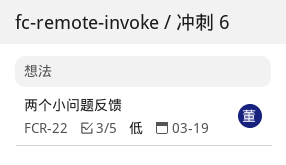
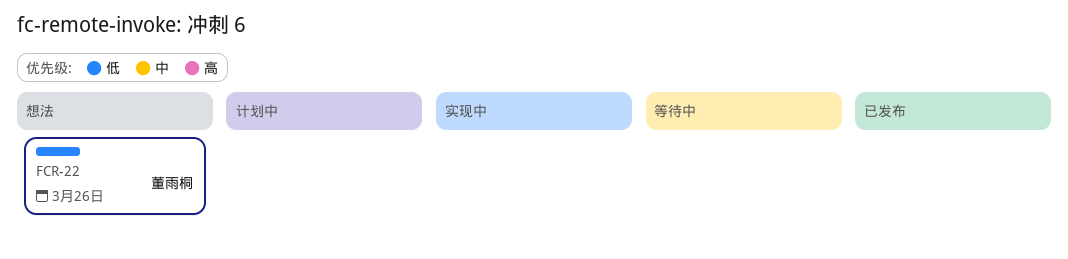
FCR-22, due: Mar 19 -> Mar 26

